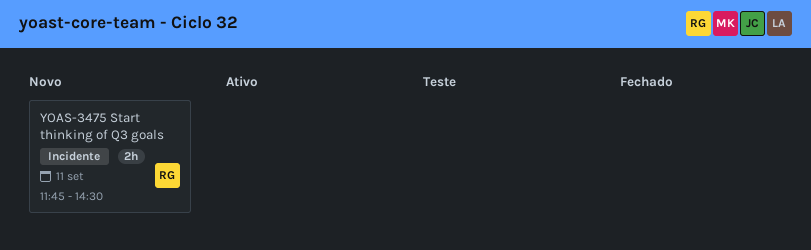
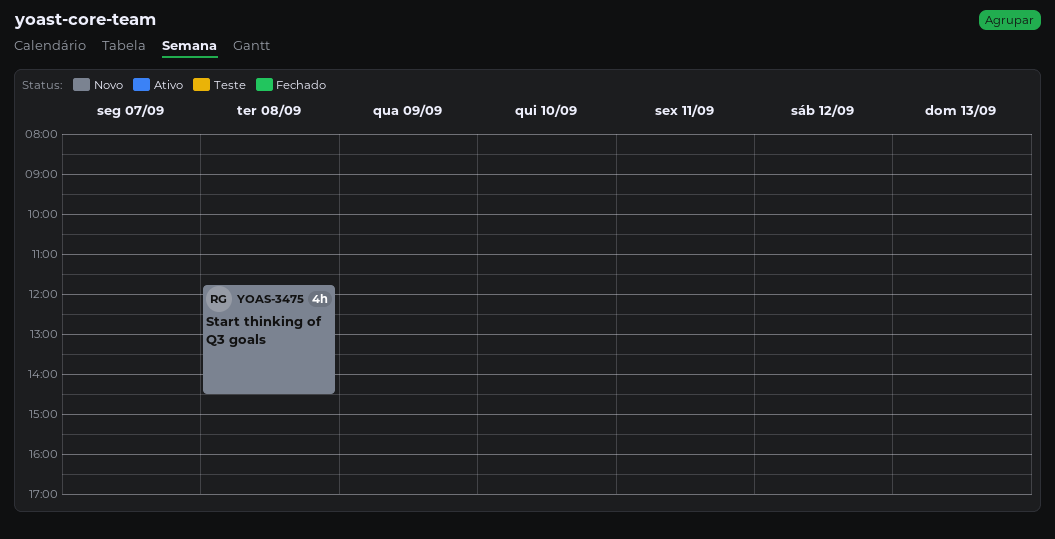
YOAS-3475, estimate: 2h -> 4h
YOAS-3475, day: Sep 11 -> Sep 8

